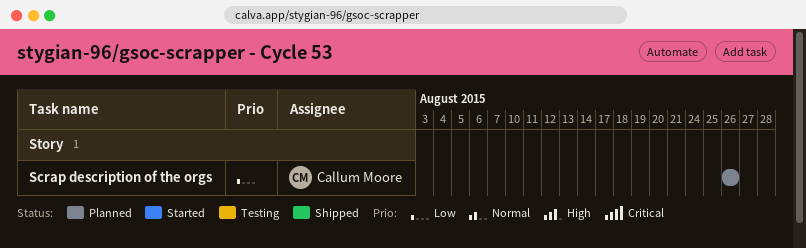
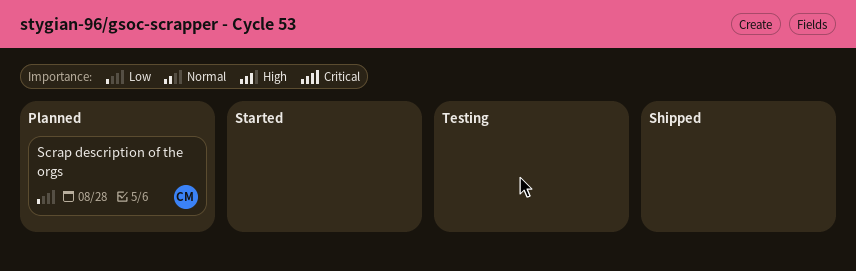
Scrap description of the orgs, due: Aug 26 -> Aug 28

